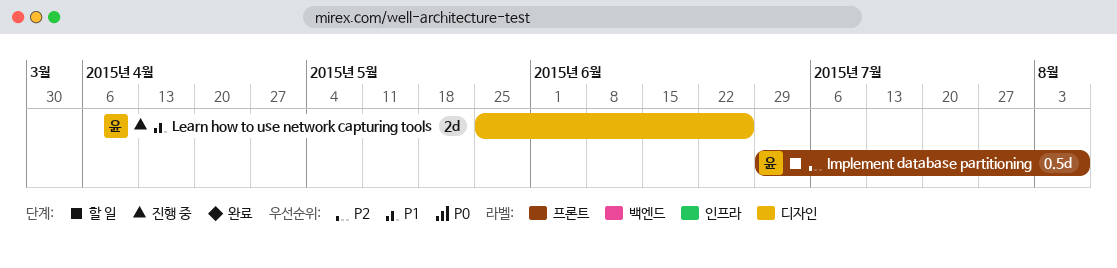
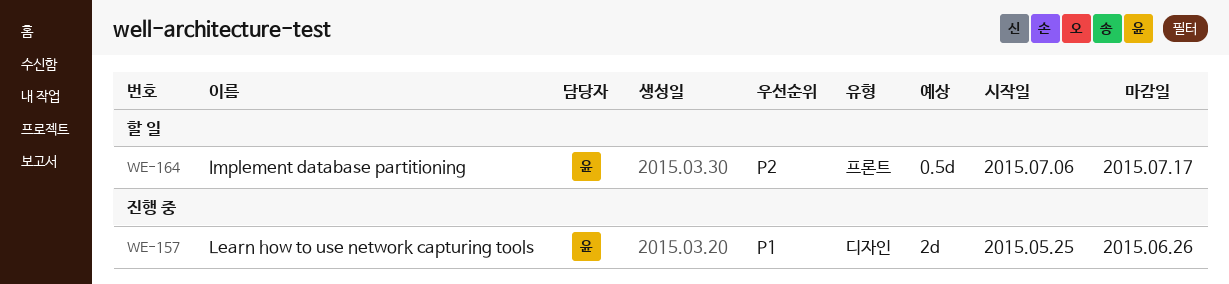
Implement database partitioning, start: Jun 29 -> Jul 6
Implement database partitioning, due: Aug 7 -> Jul 17

